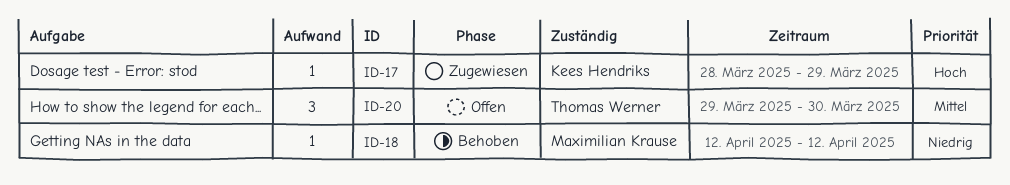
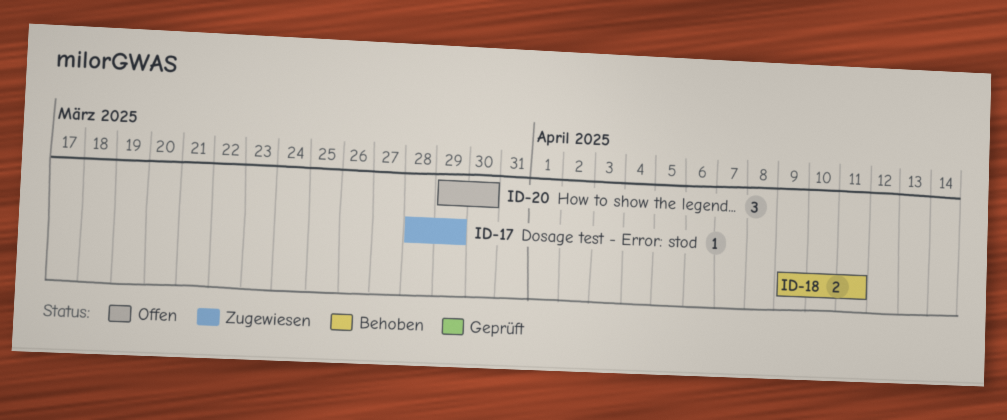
ID-18, estimate: 1 -> 2
ID-18, start: Apr 12 -> Apr 9
ID-18, due: Apr 12 -> Apr 11

